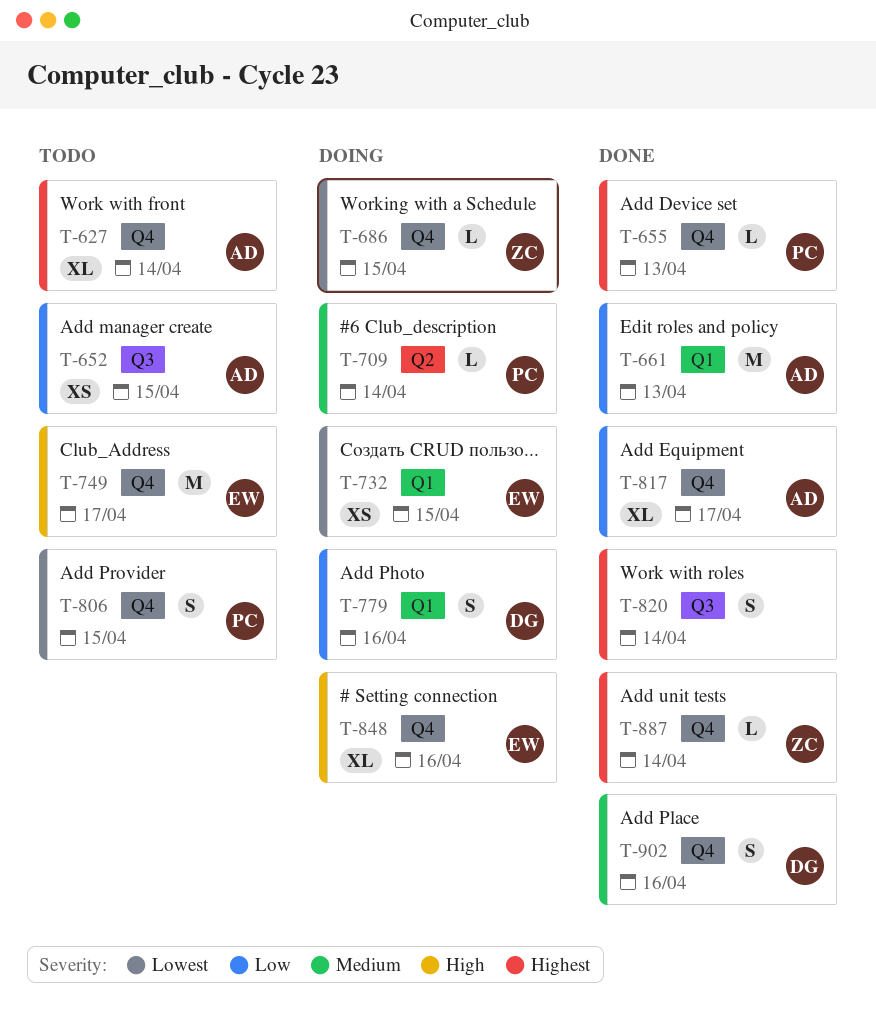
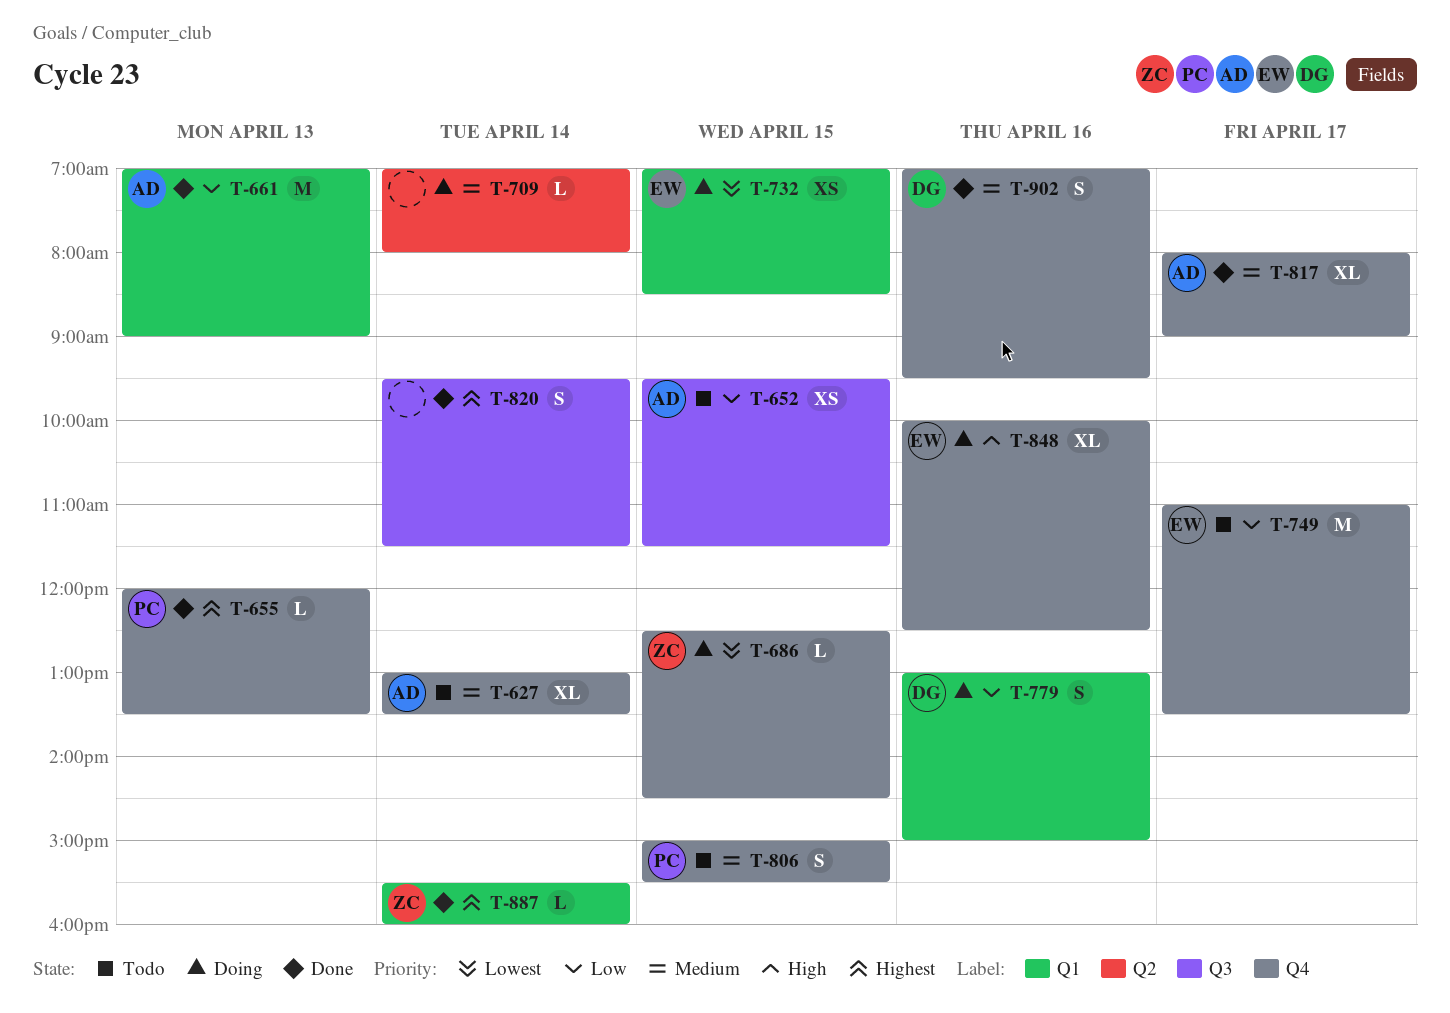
T-627, priority: Highest -> Medium
T-709, owner: PC -> none
T-749, priority: High -> Low
T-806, priority: Lowest -> Medium
T-817, priority: Low -> Medium
T-887, label: Q4 -> Q1

